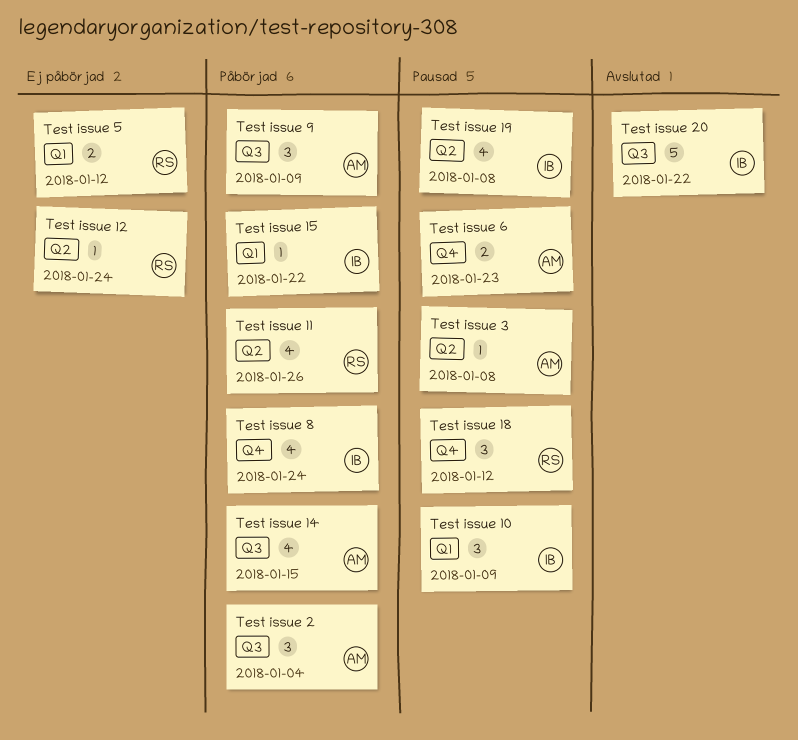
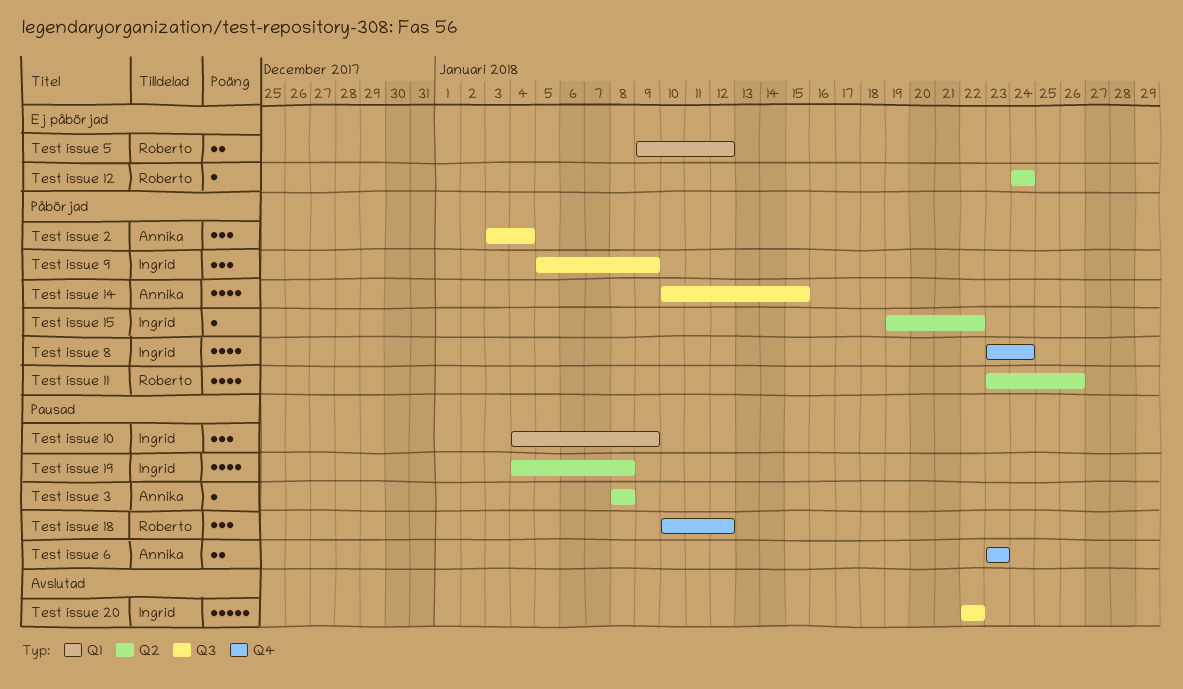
Test issue 15, label: Q1 -> Q2
Test issue 9, owner: Annika -> Ingrid

